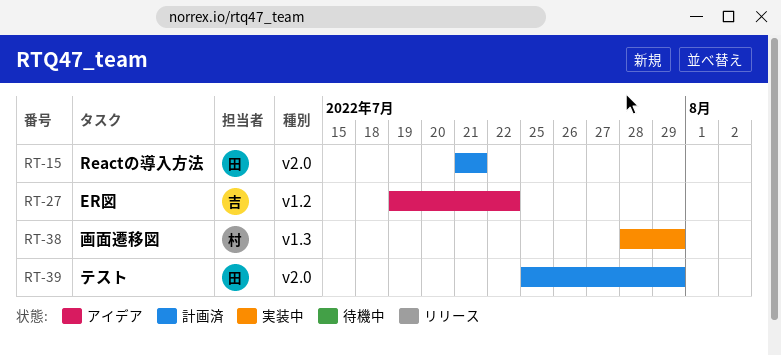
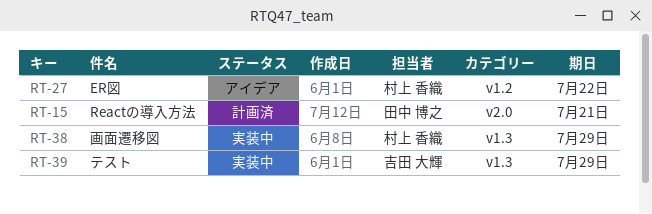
RT-27, owner: 吉田 大輝 -> 村上 香織
RT-39, status: 計画済 -> 実装中
RT-39, owner: 田中 博之 -> 吉田 大輝
RT-39, label: v2.0 -> v1.3

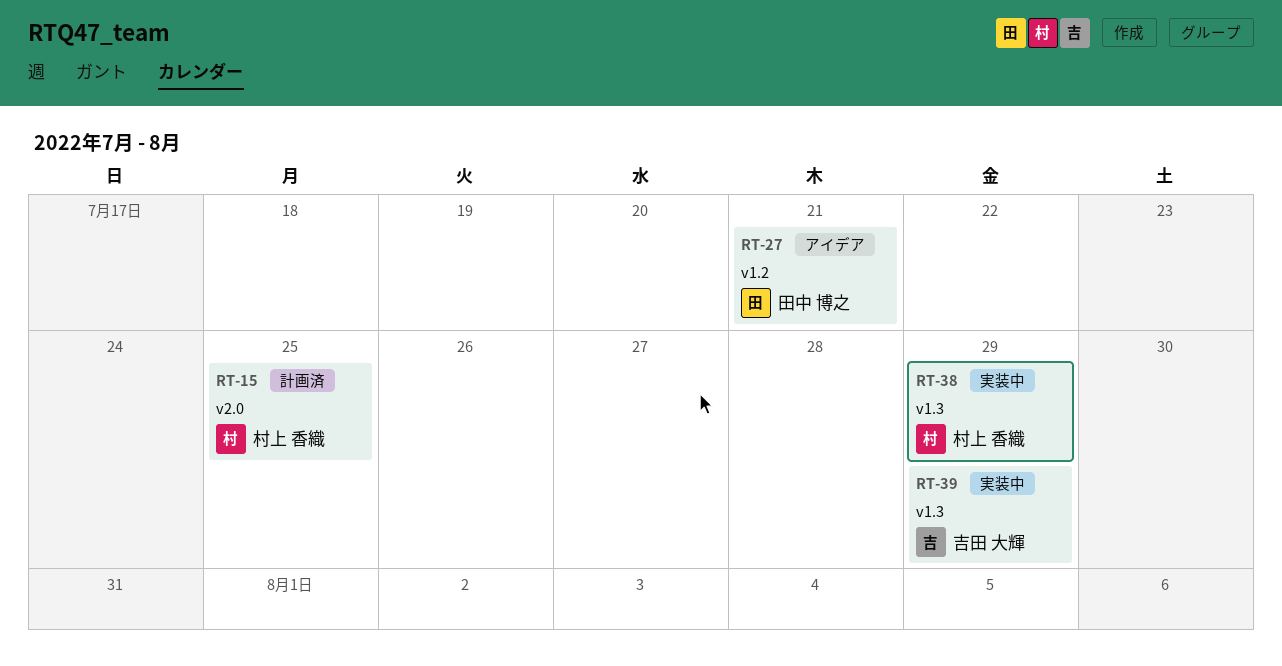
RT-15, owner: 田中 博之 -> 村上 香織
RT-15, due: Jul 21 -> Jul 25
RT-27, owner: 村上 香織 -> 田中 博之
RT-27, due: Jul 22 -> Jul 21

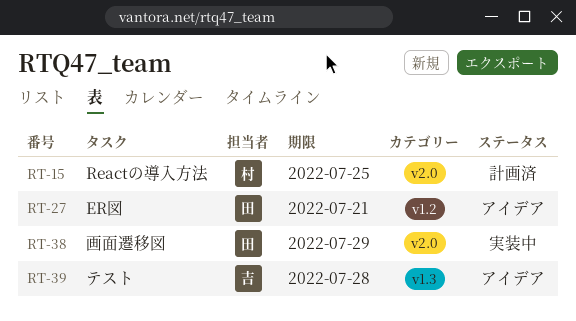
RT-38, owner: 村上 香織 -> 田中 博之
RT-38, label: v1.3 -> v2.0
RT-39, status: 実装中 -> アイデア
RT-39, due: Jul 29 -> Jul 28

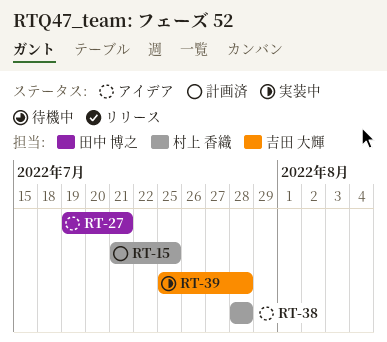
RT-38, status: 実装中 -> アイデア
RT-38, owner: 田中 博之 -> 村上 香織
RT-38, due: Jul 29 -> Jul 28
RT-39, status: アイデア -> 実装中

